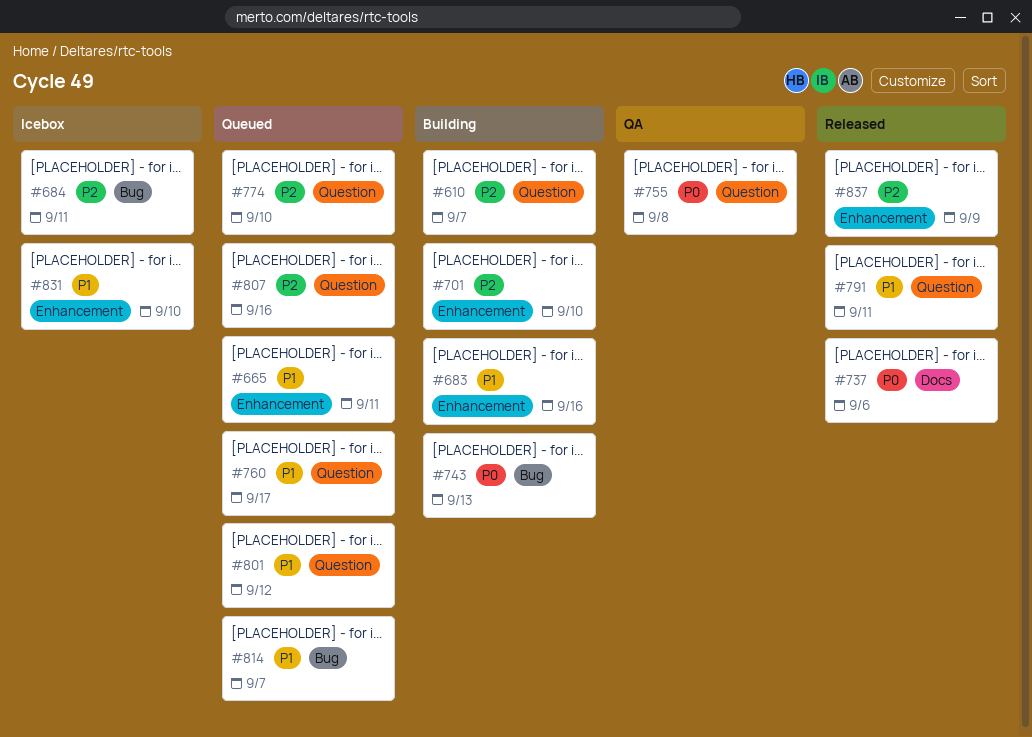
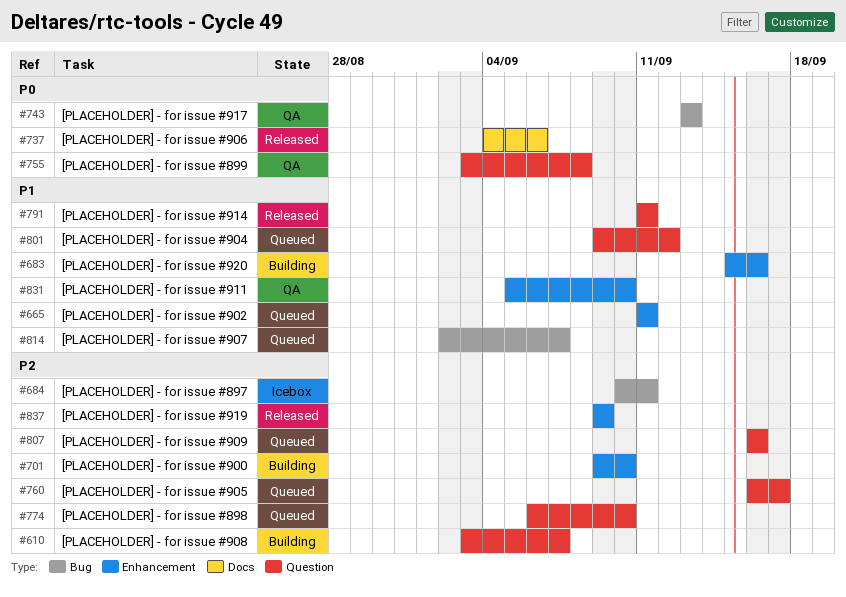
#743, status: Building -> QA
#760, priority: P1 -> P2
#831, status: Icebox -> QA

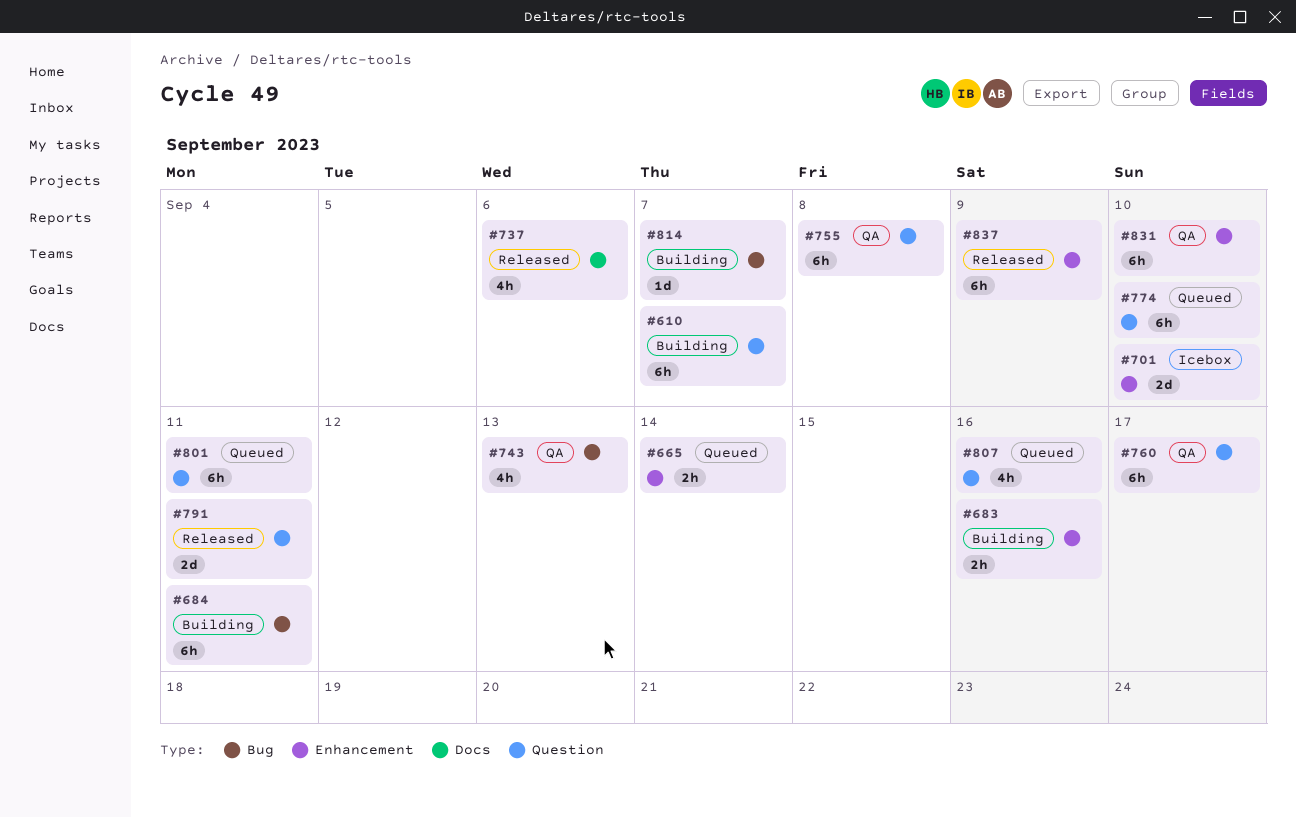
#665, due: Sep 11 -> Sep 14
#684, status: Icebox -> Building
#701, status: Building -> Icebox
#760, status: Queued -> QA
#801, due: Sep 12 -> Sep 11
#814, status: Queued -> Building

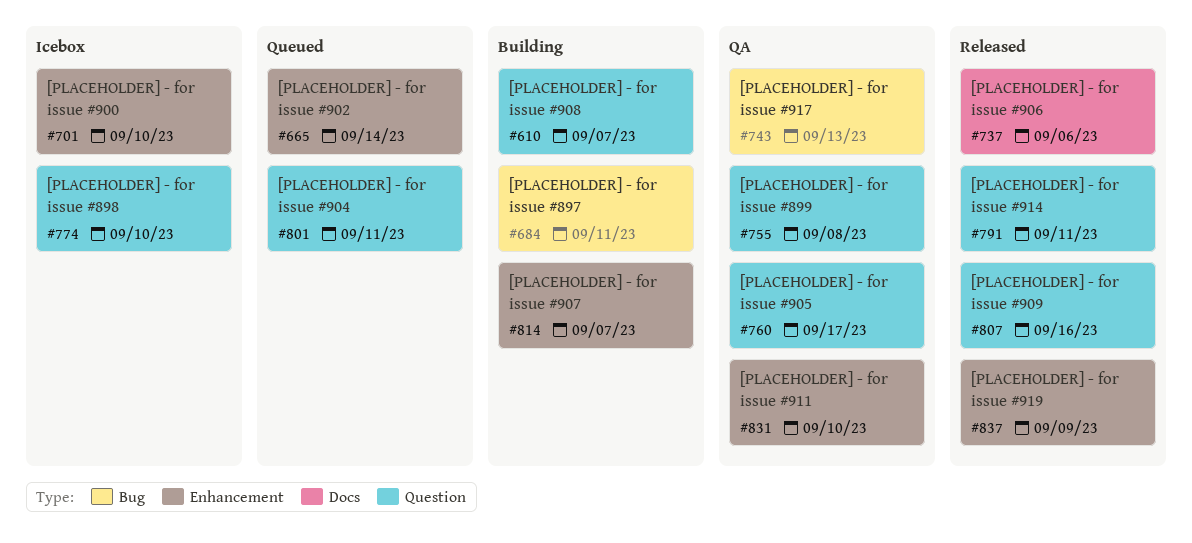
#683: present -> none
#774, status: Queued -> Icebox
#807, status: Queued -> Released
#814, label: Bug -> Enhancement

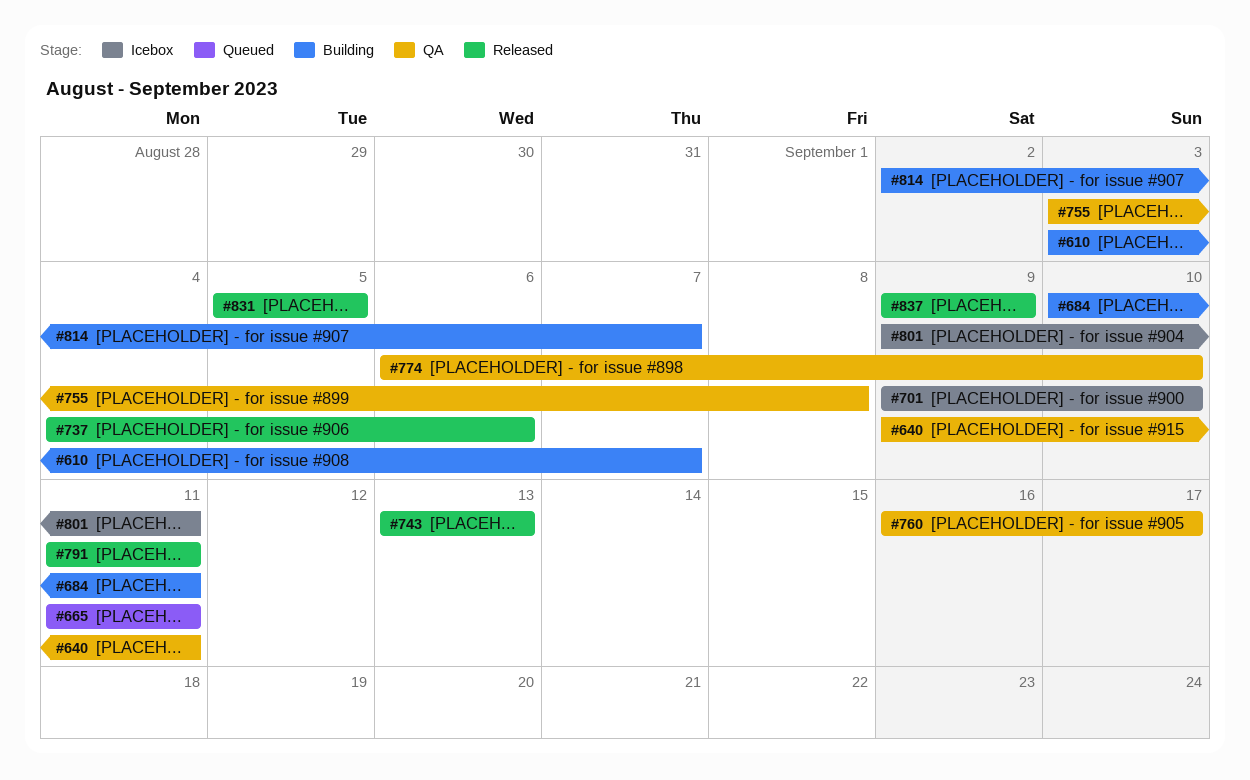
#640: none -> present
#665, due: Sep 14 -> Sep 11
#743, status: QA -> Released
#774, status: Icebox -> QA
#801, status: Queued -> Icebox
#807: present -> none
#831, status: QA -> Released
#831, due: Sep 10 -> Sep 5

